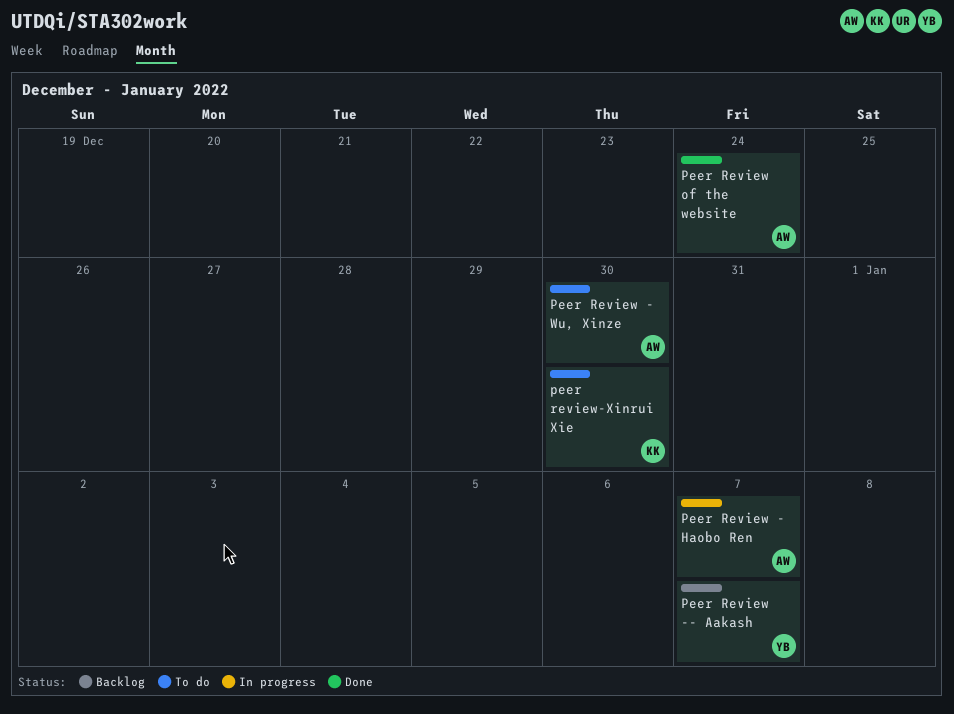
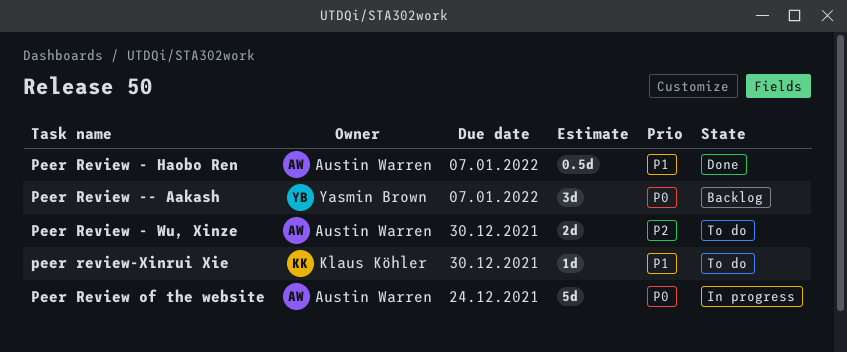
Peer Review - Haobo Ren, status: In progress -> Done
Peer Review of the website, status: Done -> In progress

